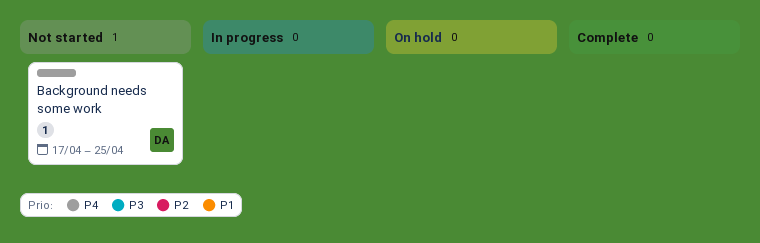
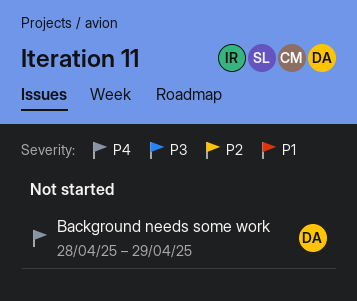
Background needs some work, start: Apr 17 -> Apr 28
Background needs some work, due: Apr 25 -> Apr 29

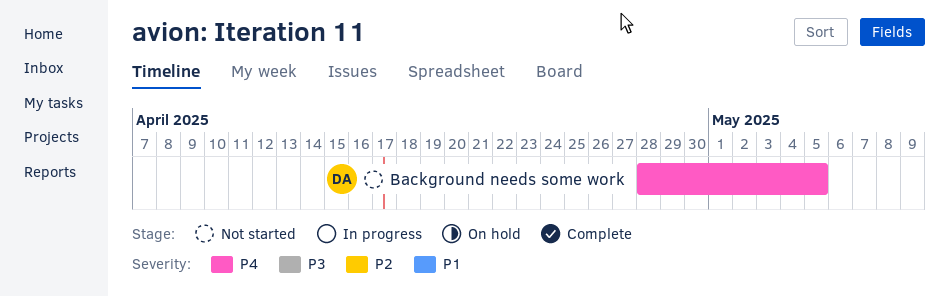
Background needs some work, due: Apr 29 -> May 5

